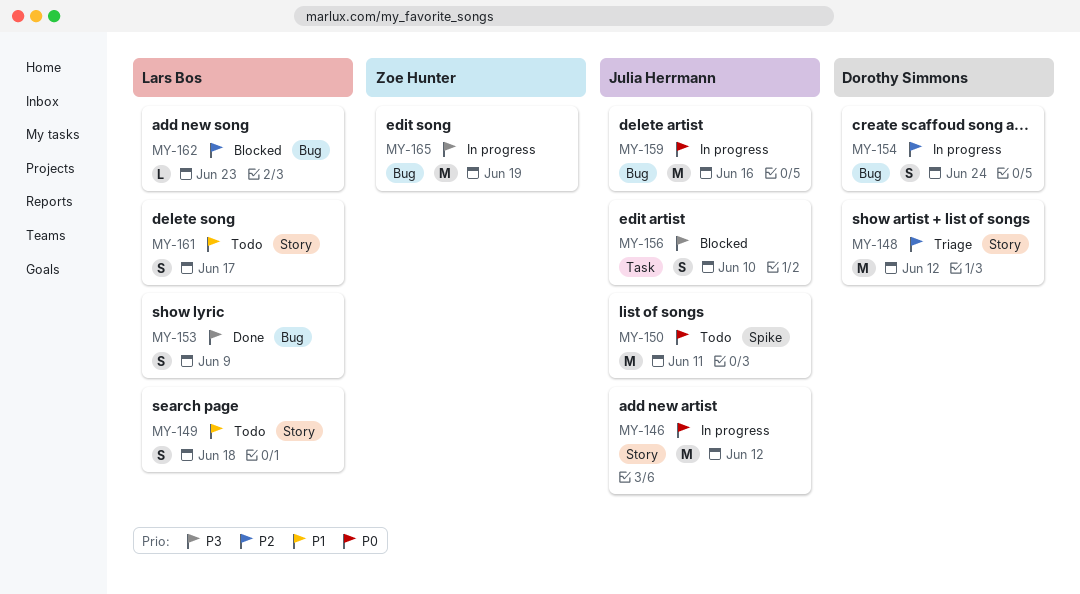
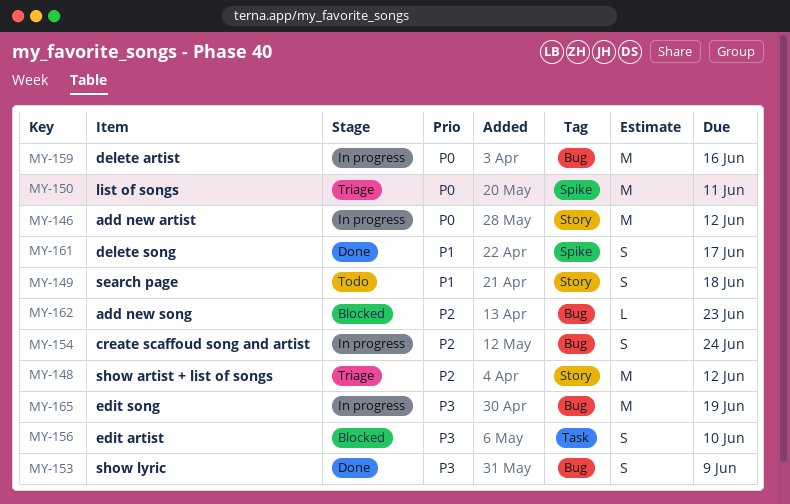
MY-150, status: Todo -> Triage
MY-161, status: Todo -> Done
MY-161, label: Story -> Spike

